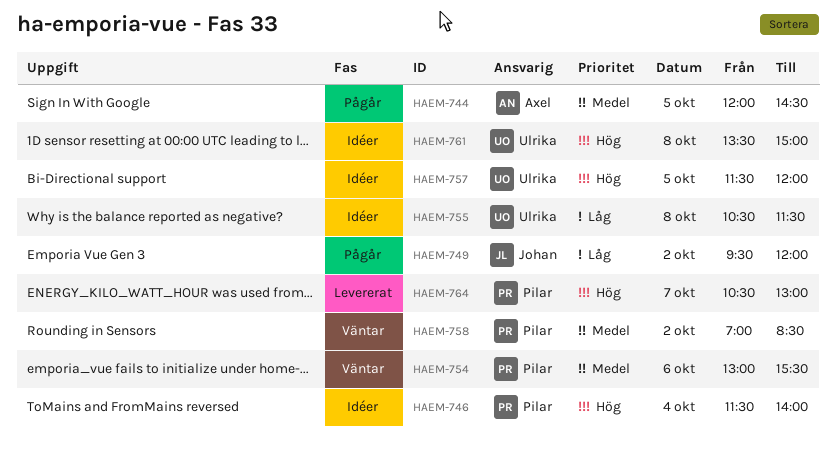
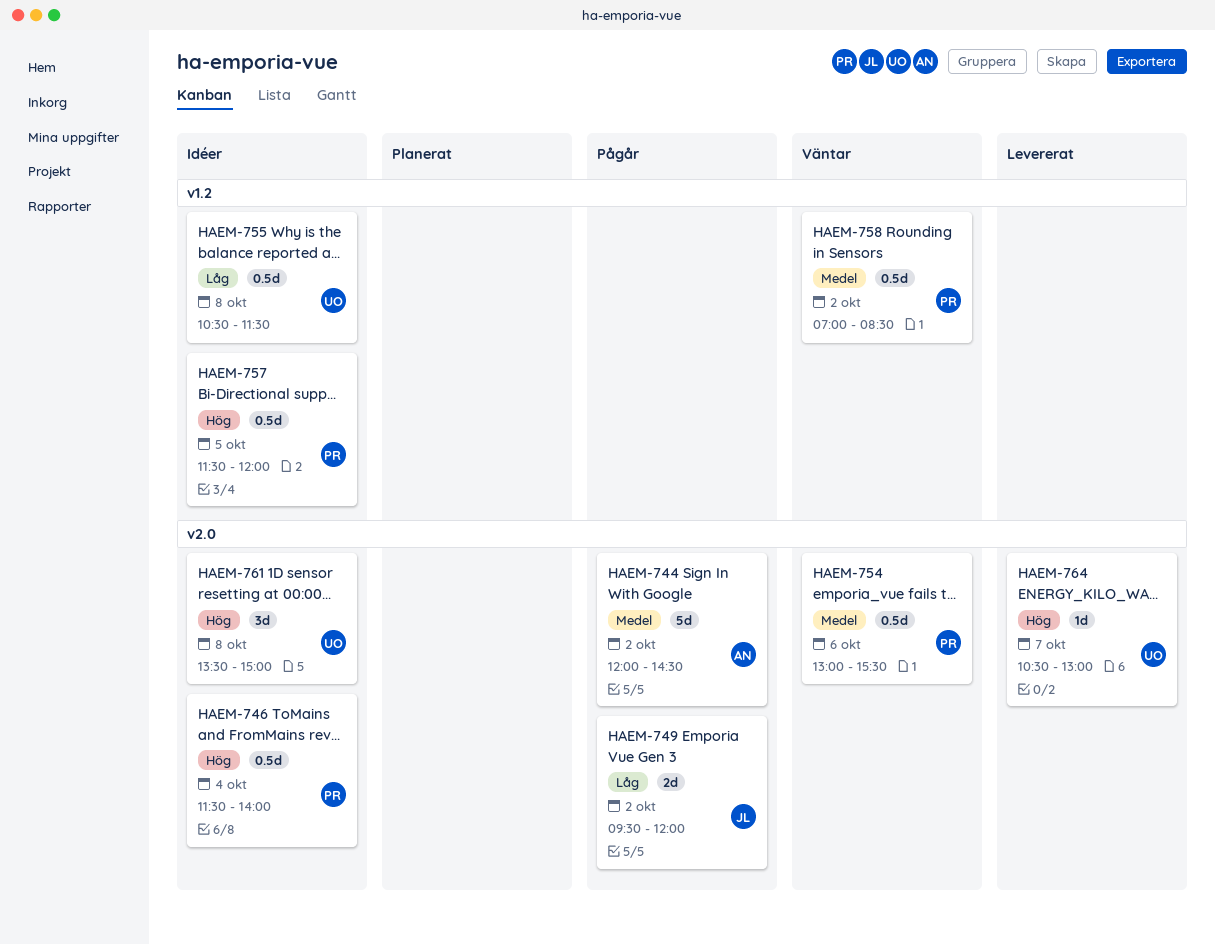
HAEM-744, day: Oct 5 -> Oct 2
HAEM-757, owner: Ulrika -> Pilar
HAEM-764, owner: Pilar -> Ulrika

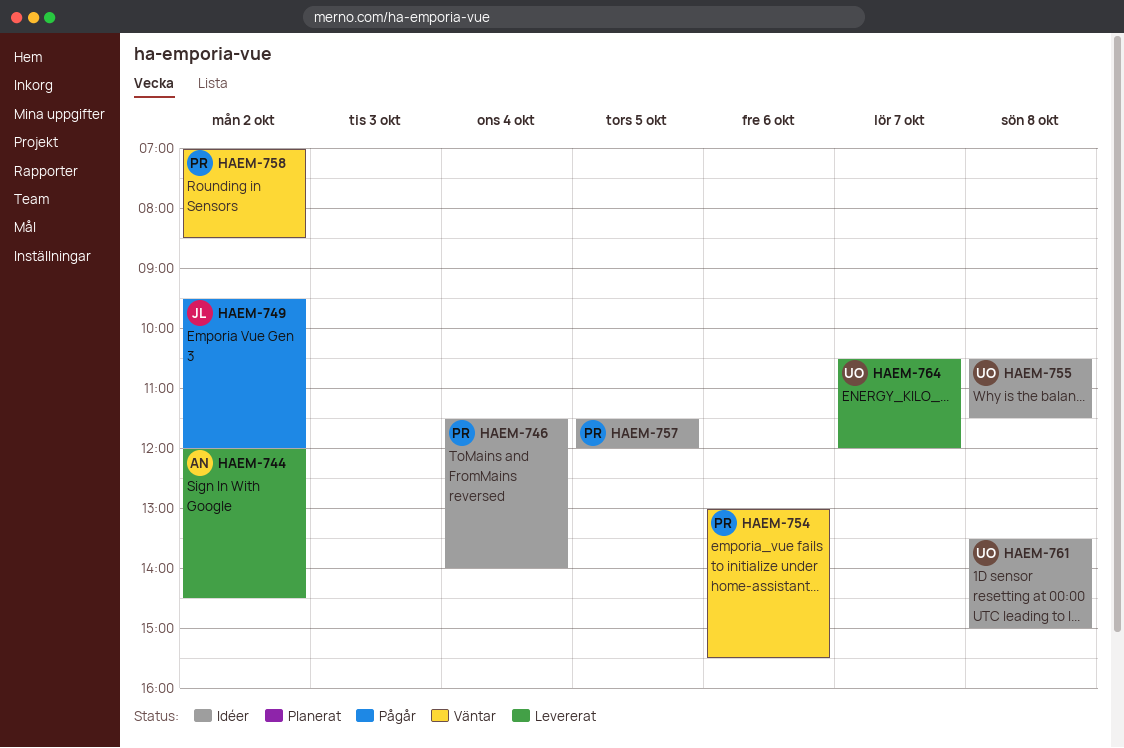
HAEM-744, status: Pågår -> Levererat
HAEM-764, ends: 13:00 -> 12:00

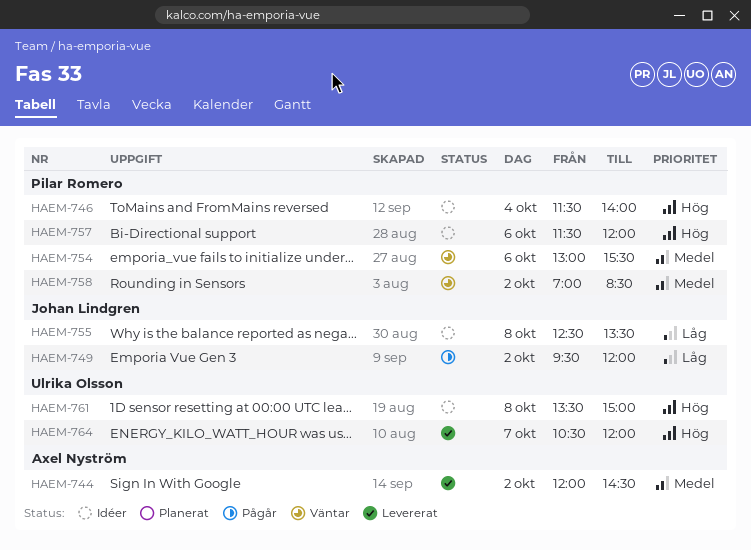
HAEM-755, owner: Ulrika Olsson -> Johan Lindgren
HAEM-755, begins: 10:30 -> 12:30
HAEM-755, ends: 11:30 -> 13:30
HAEM-757, day: Oct 5 -> Oct 6

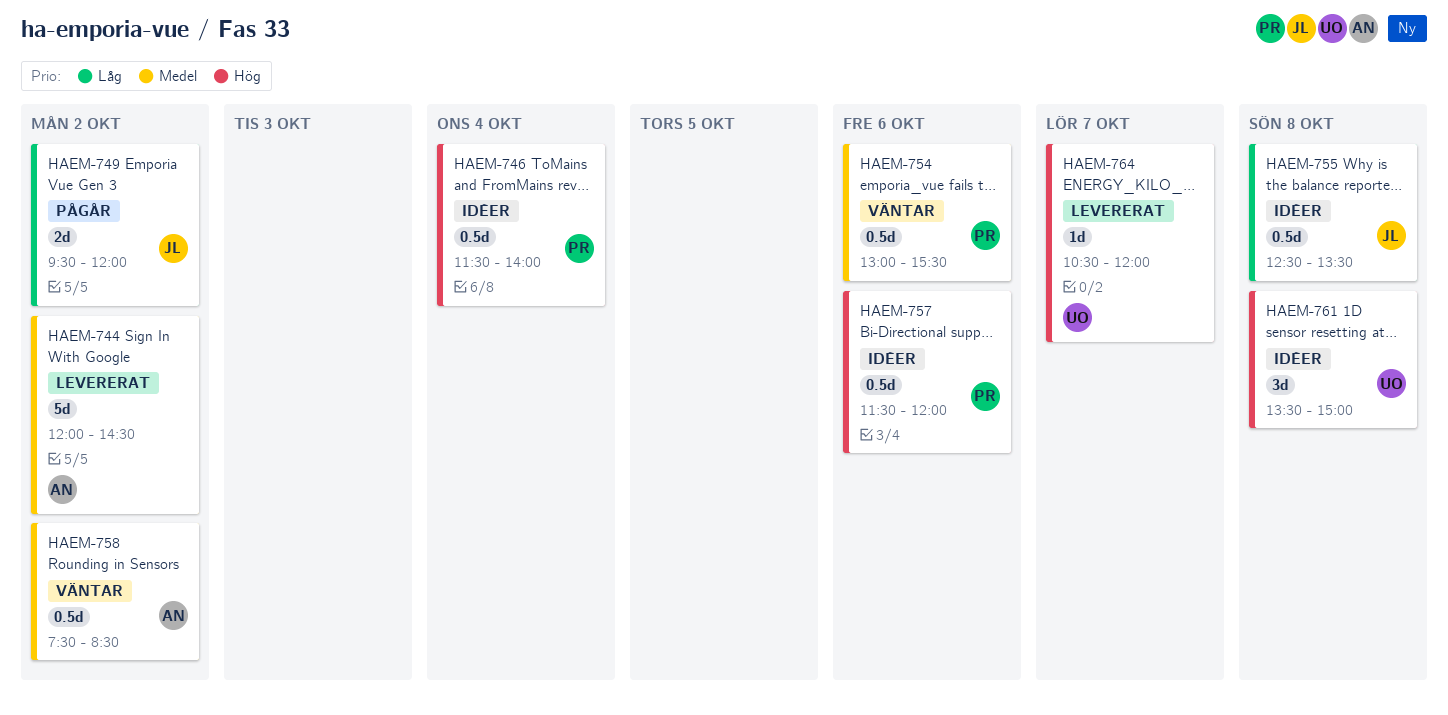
HAEM-758, owner: Pilar Romero -> Axel Nyström
HAEM-758, begins: 07:00 -> 07:30

